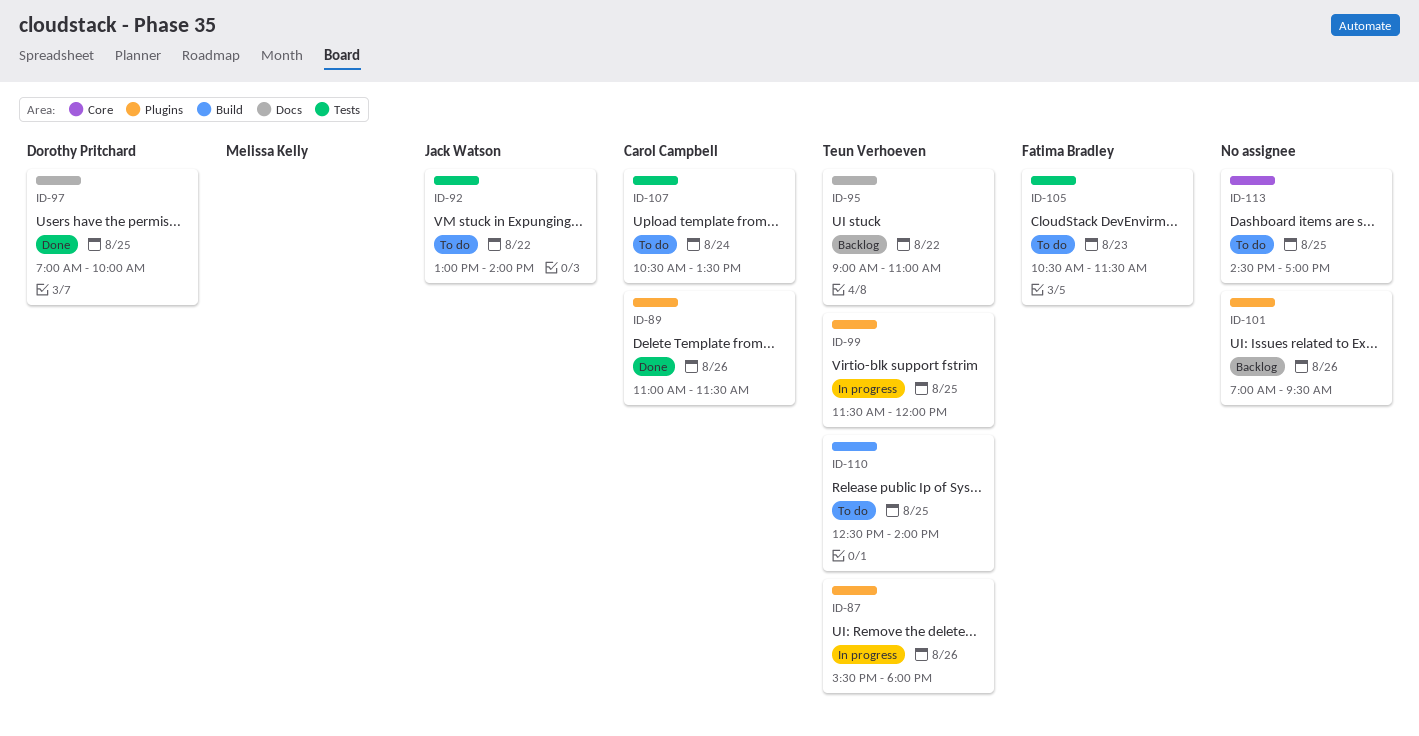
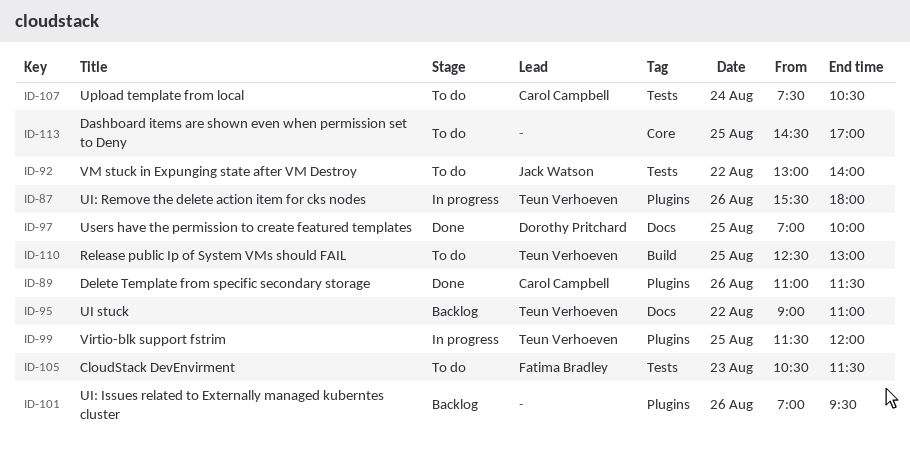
ID-107, begins: 10:30 -> 07:30
ID-107, ends: 13:30 -> 10:30
ID-110, ends: 14:00 -> 13:00

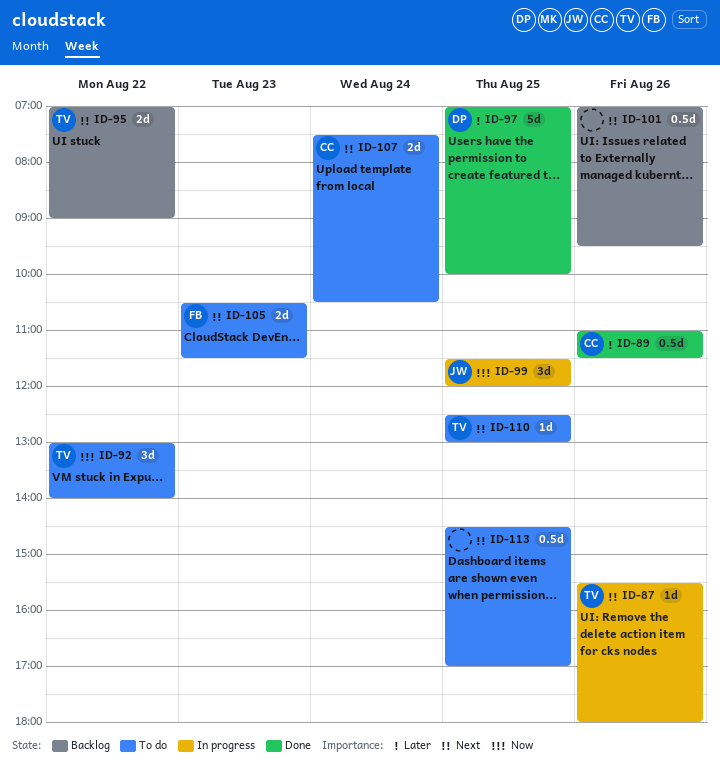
ID-92, owner: Jack Watson -> Teun Verhoeven
ID-95, begins: 09:00 -> 07:00
ID-95, ends: 11:00 -> 09:00
ID-99, owner: Teun Verhoeven -> Jack Watson

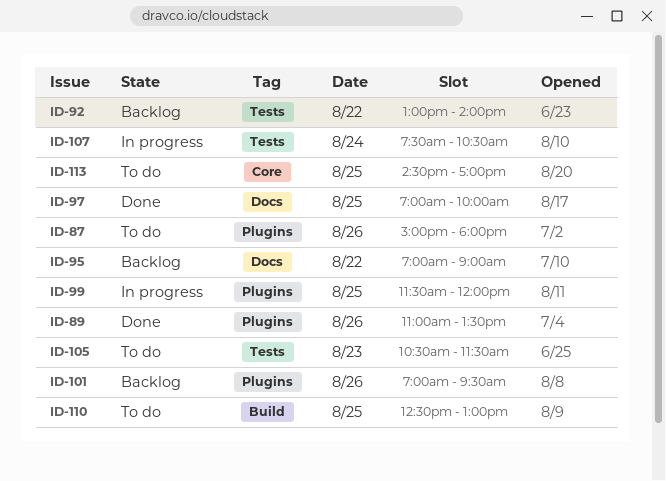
ID-87, status: In progress -> To do
ID-87, begins: 15:30 -> 15:00
ID-89, ends: 11:30 -> 13:30
ID-92, status: To do -> Backlog
ID-107, status: To do -> In progress

